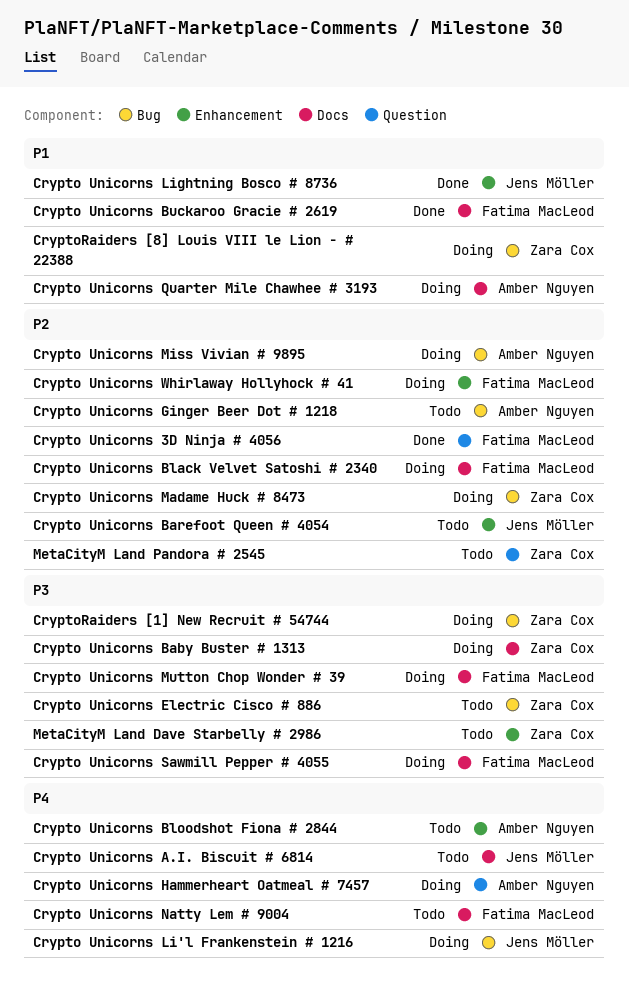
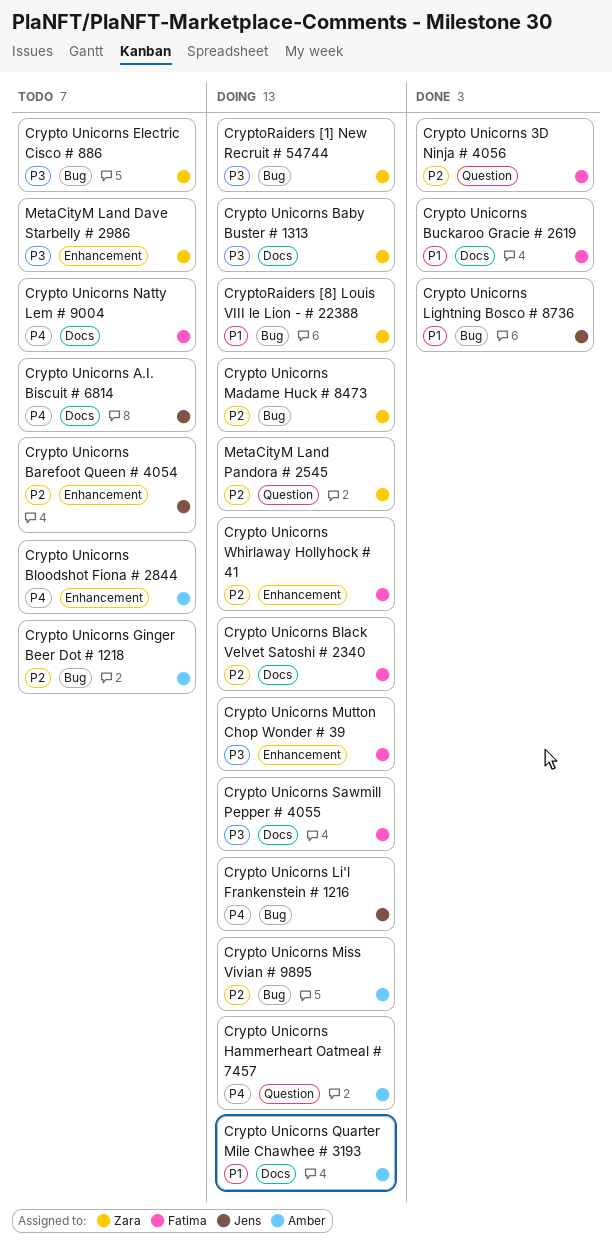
Crypto Unicorns Lightning Bosco # 8736, label: Enhancement -> Bug
Crypto Unicorns Mutton Chop Wonder # 39, label: Docs -> Enhancement
MetaCityM Land Pandora # 2545, status: Todo -> Doing

